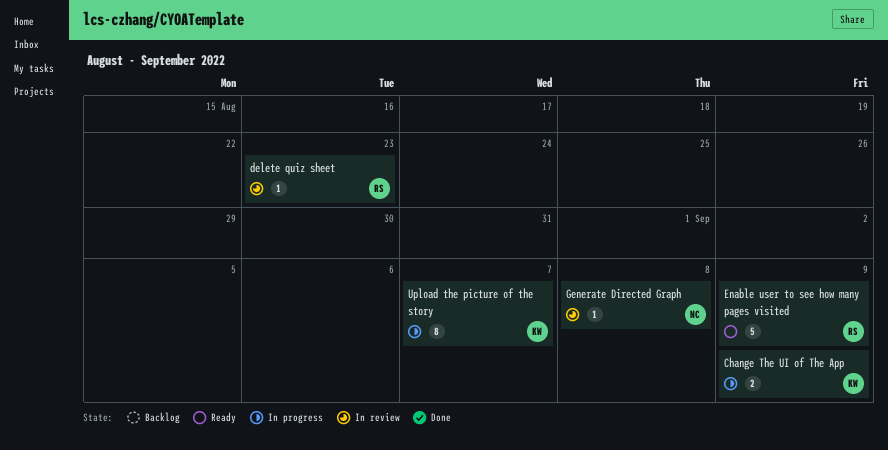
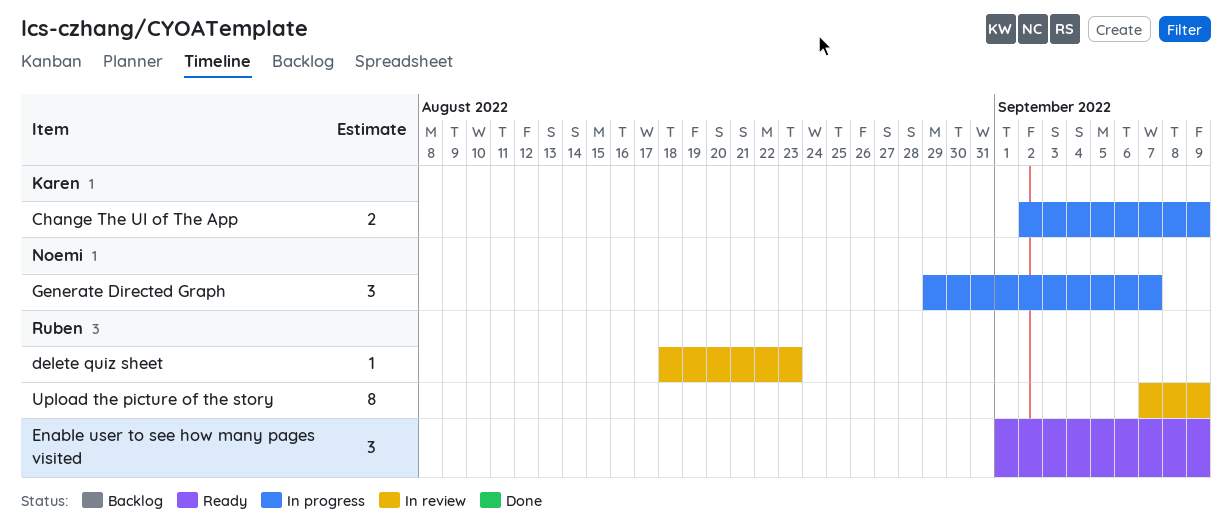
Enable user to see how many pages visited, estimate: 5 -> 3
Generate Directed Graph, status: In review -> In progress
Generate Directed Graph, estimate: 1 -> 3
Generate Directed Graph, due: Sep 8 -> Sep 7
Upload the picture of the story, status: In progress -> In review
Upload the picture of the story, owner: Karen -> Ruben
Upload the picture of the story, due: Sep 7 -> Sep 9

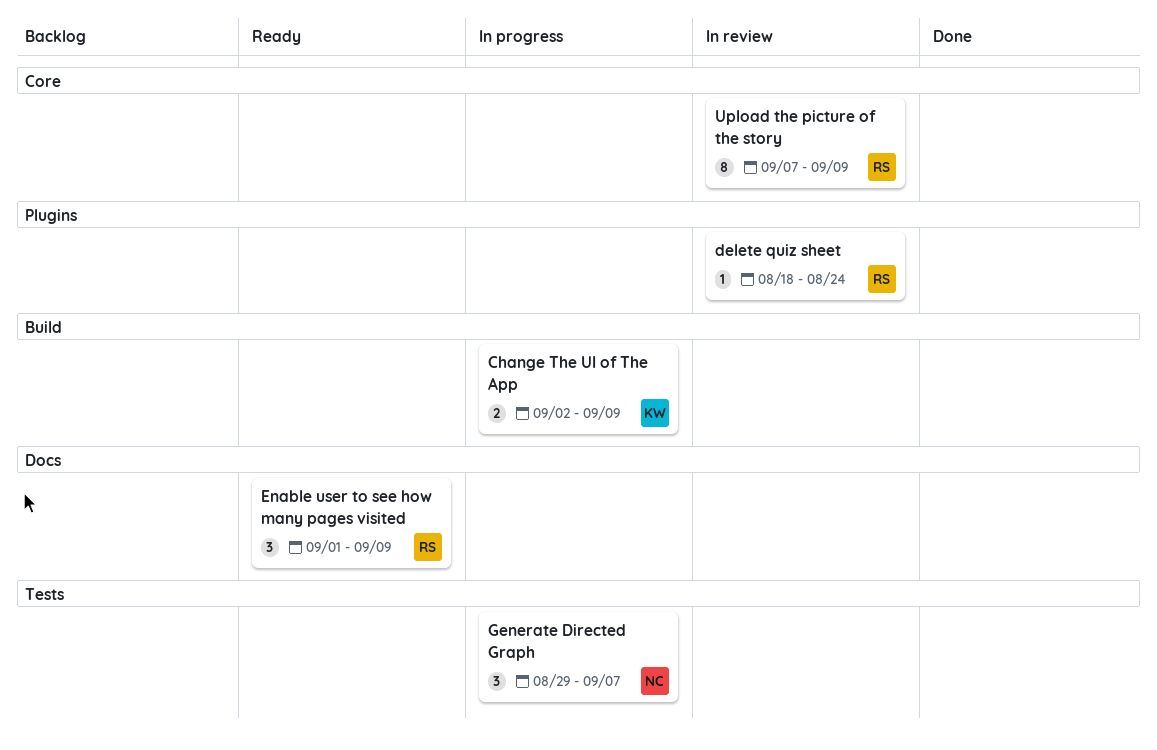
delete quiz sheet, due: Aug 23 -> Aug 24

